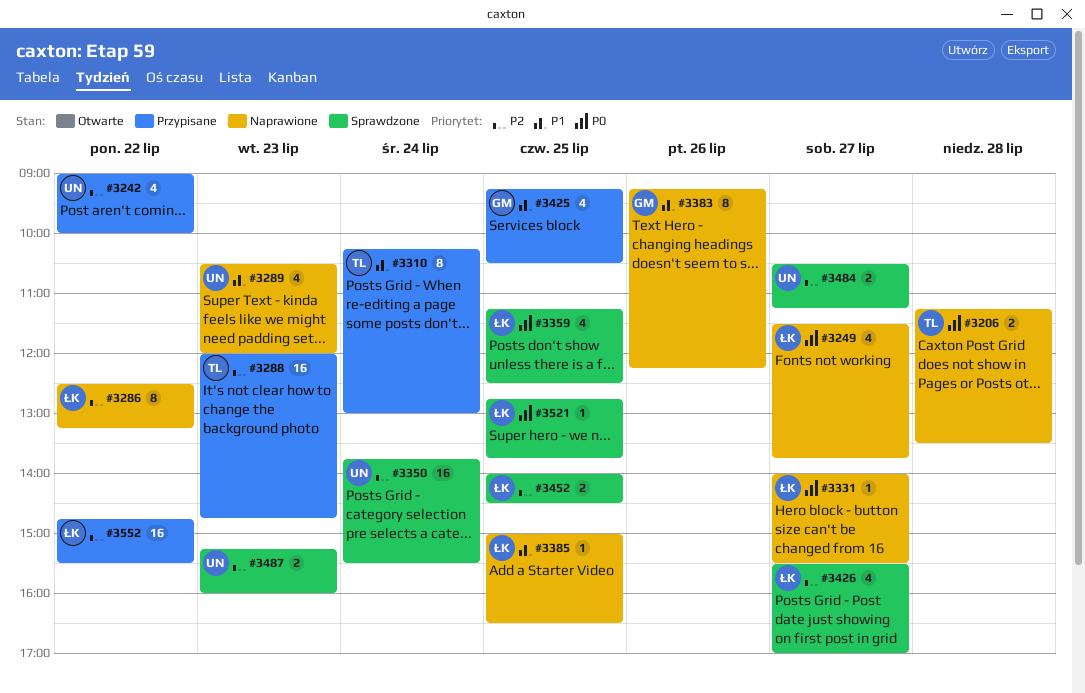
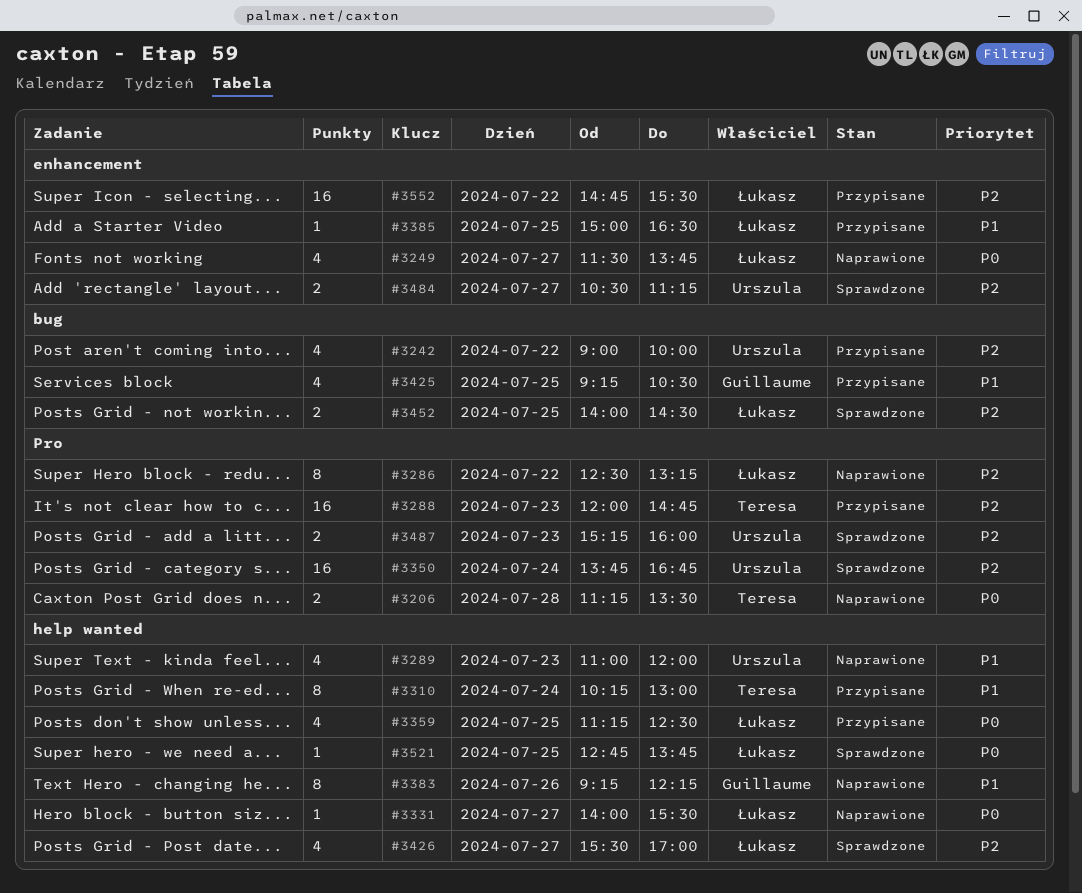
#3289, begins: 10:30 -> 11:00
#3350, ends: 15:30 -> 16:45
#3359, status: Sprawdzone -> Przypisane
#3385, status: Naprawione -> Przypisane

